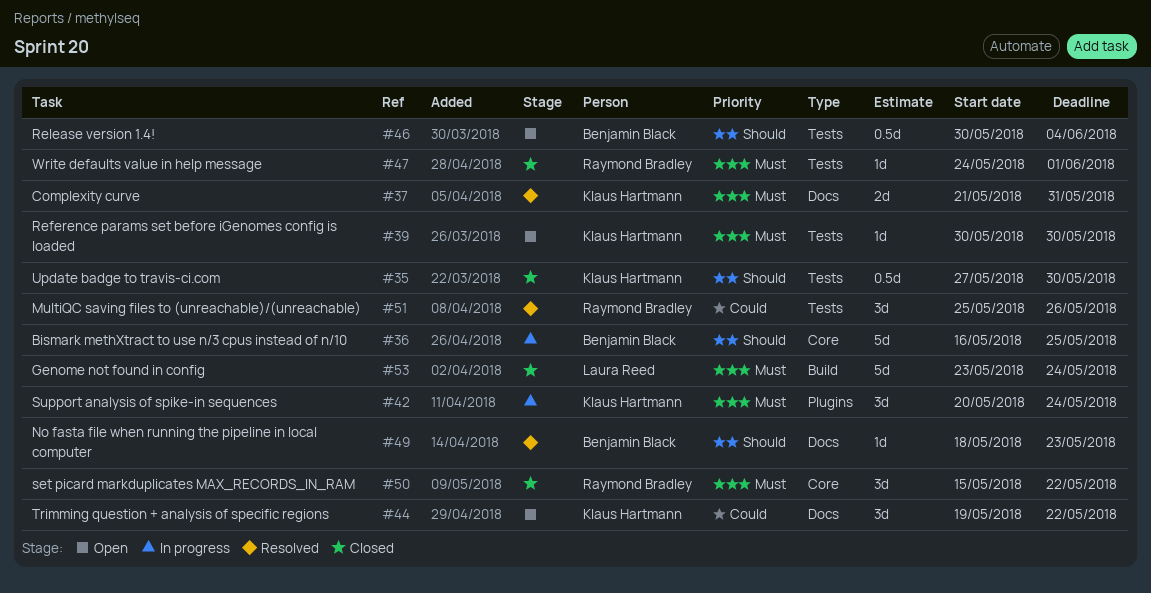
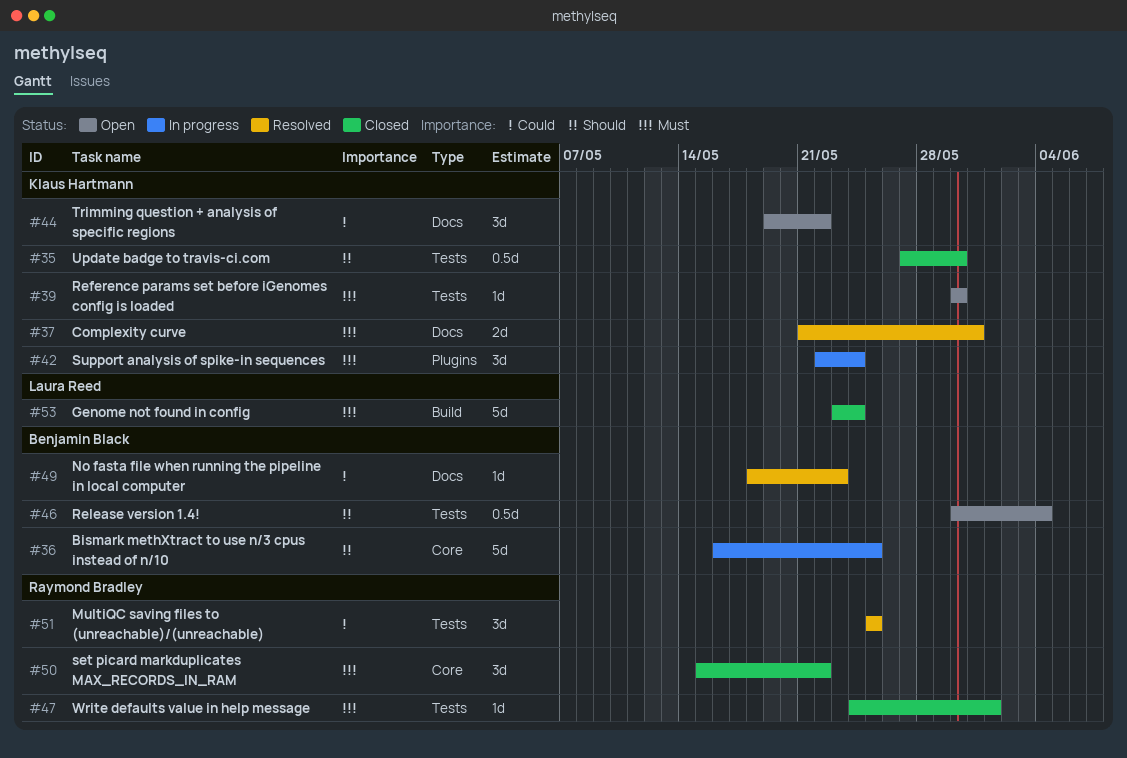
#42, start: May 20 -> May 22
#49, priority: Should -> Could
#51, due: May 26 -> May 25

